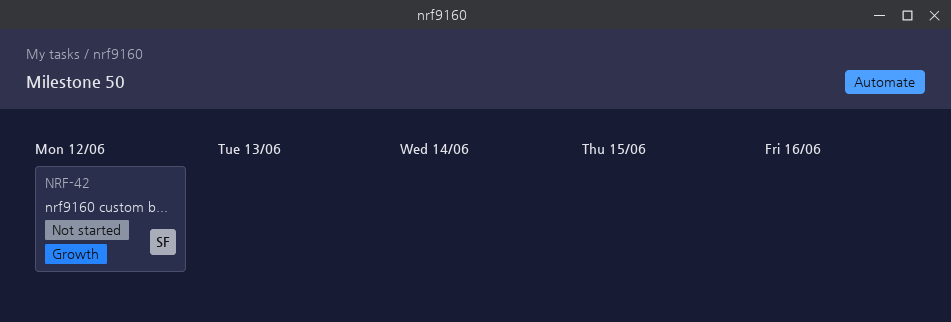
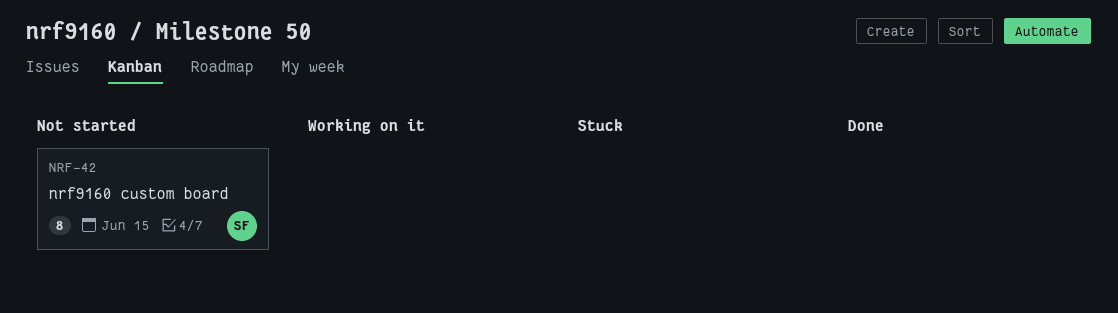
NRF-42, due: Jun 12 -> Jun 15

